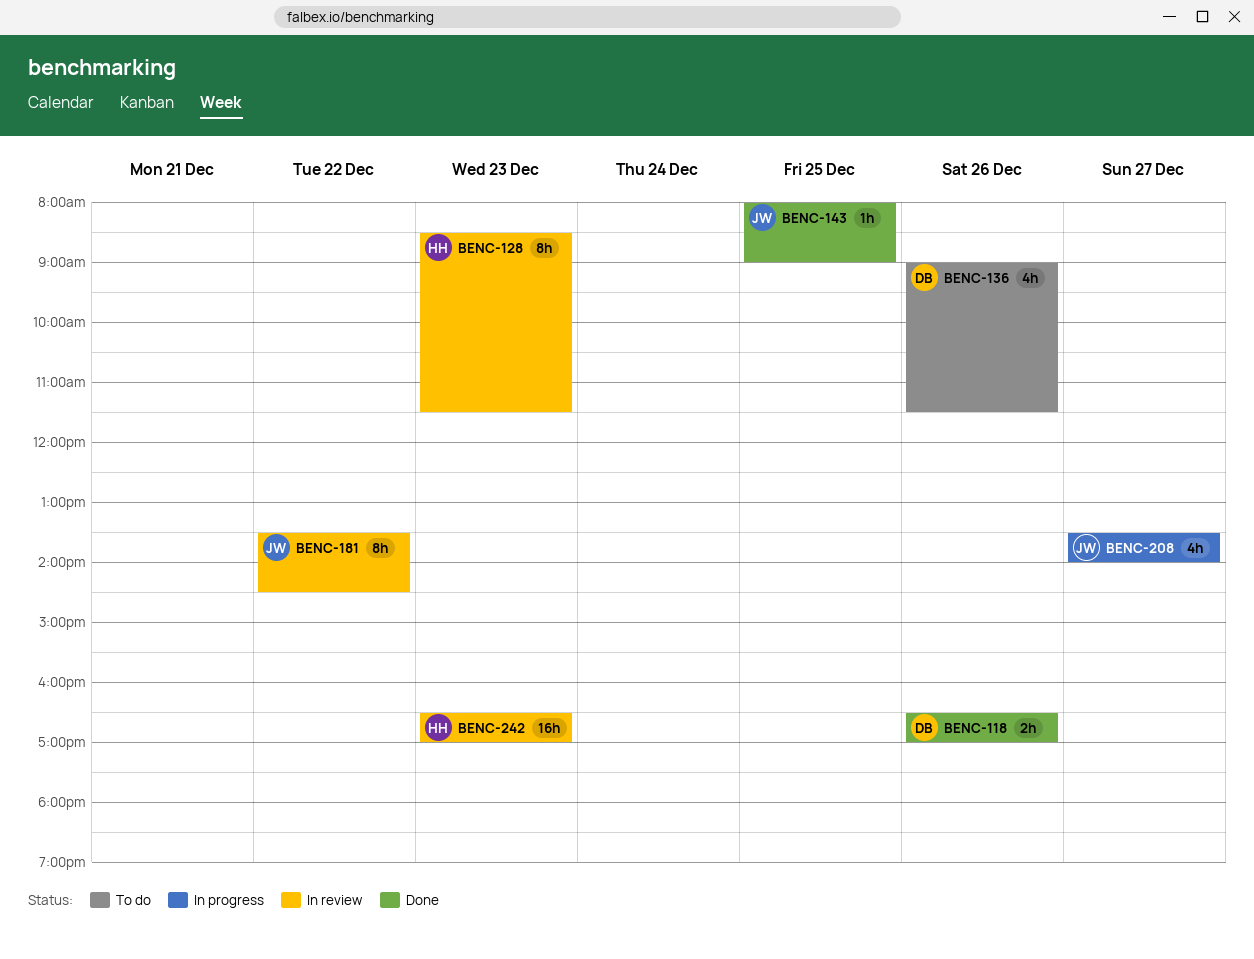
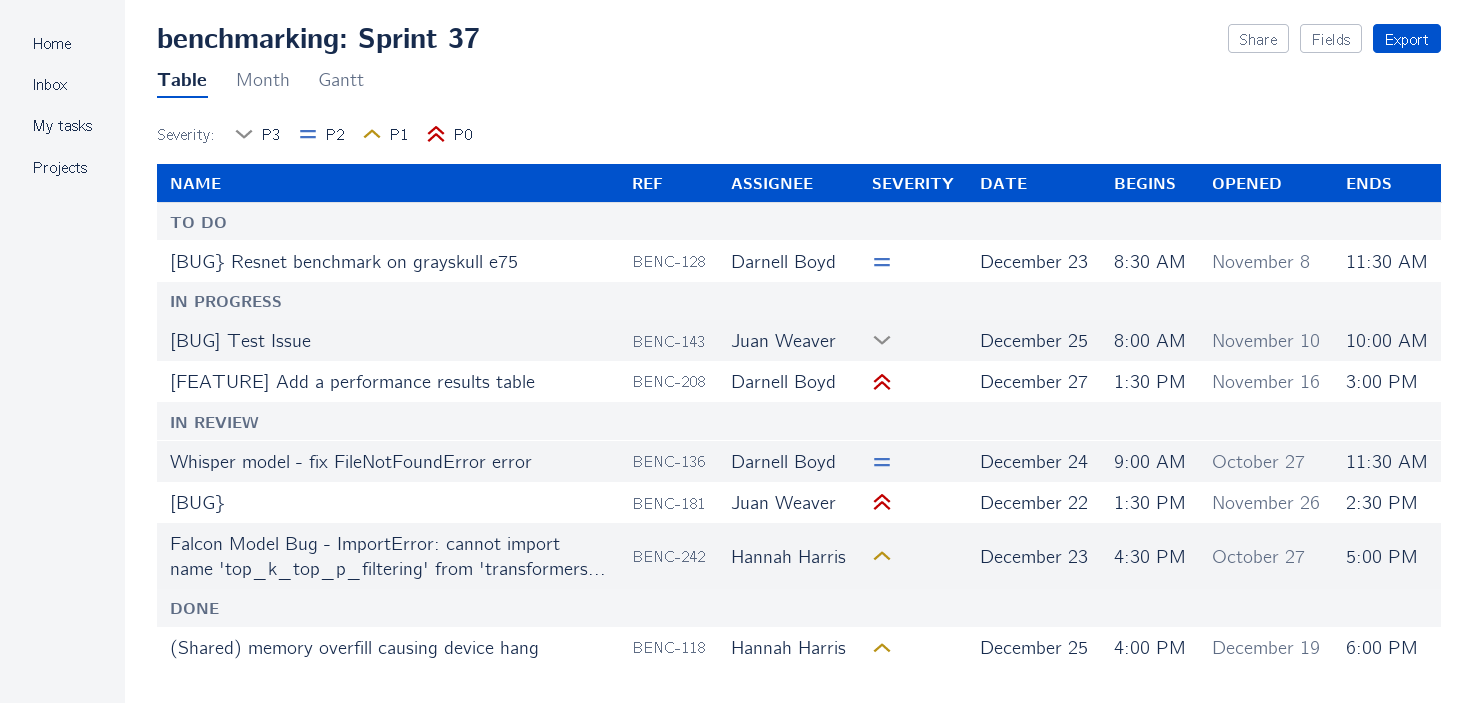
BENC-118, owner: Darnell Boyd -> Hannah Harris
BENC-118, day: Dec 26 -> Dec 25
BENC-118, begins: 16:30 -> 16:00
BENC-118, ends: 17:00 -> 18:00
BENC-128, status: In review -> To do
BENC-128, owner: Hannah Harris -> Darnell Boyd
BENC-136, status: To do -> In review
BENC-136, day: Dec 26 -> Dec 24
BENC-143, status: Done -> In progress
BENC-143, ends: 09:00 -> 10:00
BENC-208, owner: Juan Weaver -> Darnell Boyd
BENC-208, ends: 14:00 -> 15:00

